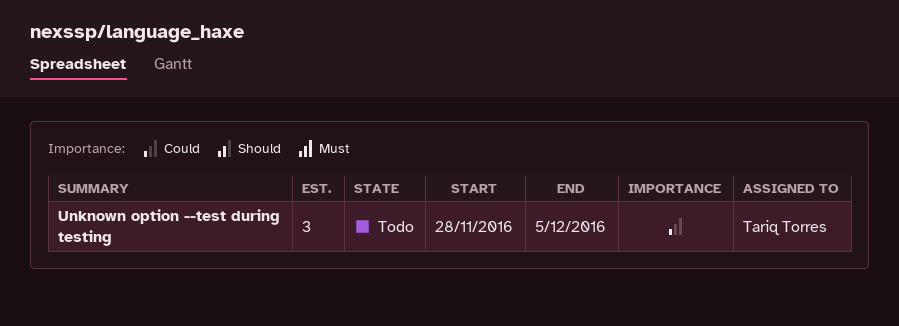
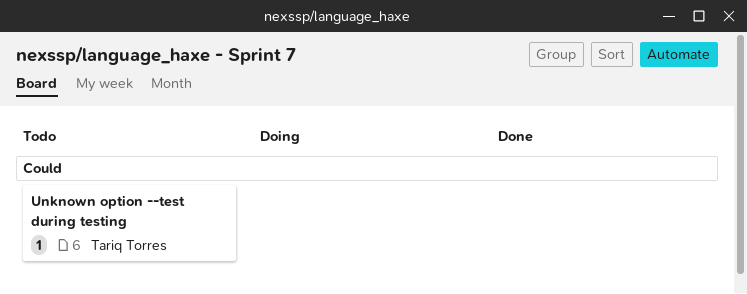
Unknown option --test during testing, estimate: 3 -> 1

